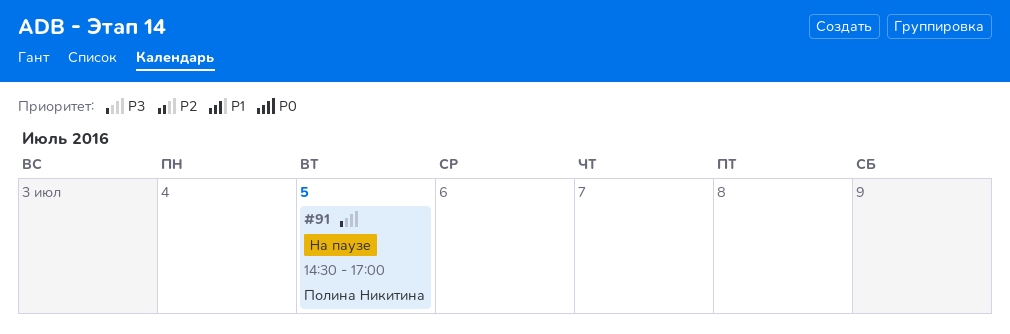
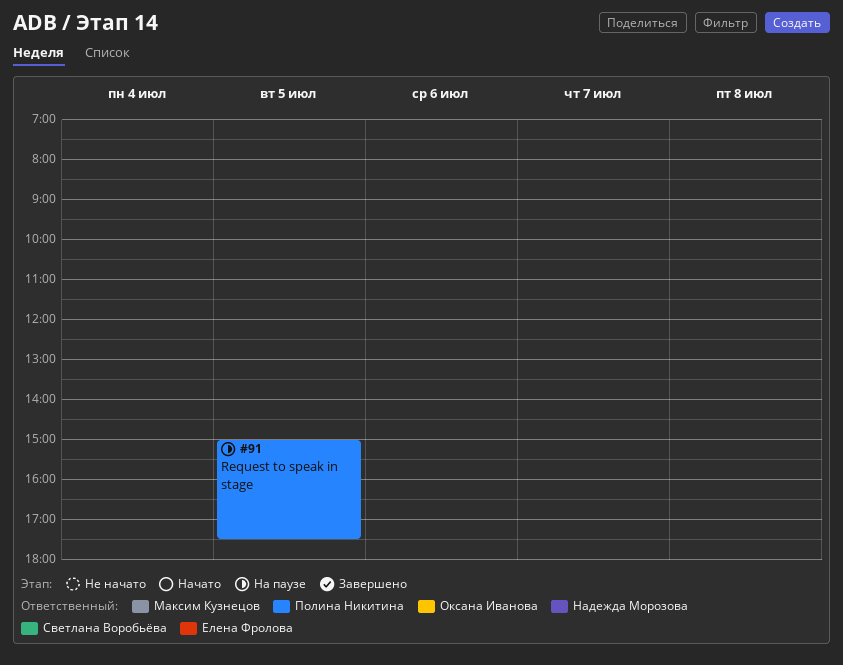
#91, begins: 14:30 -> 15:00
#91, ends: 17:00 -> 17:30

